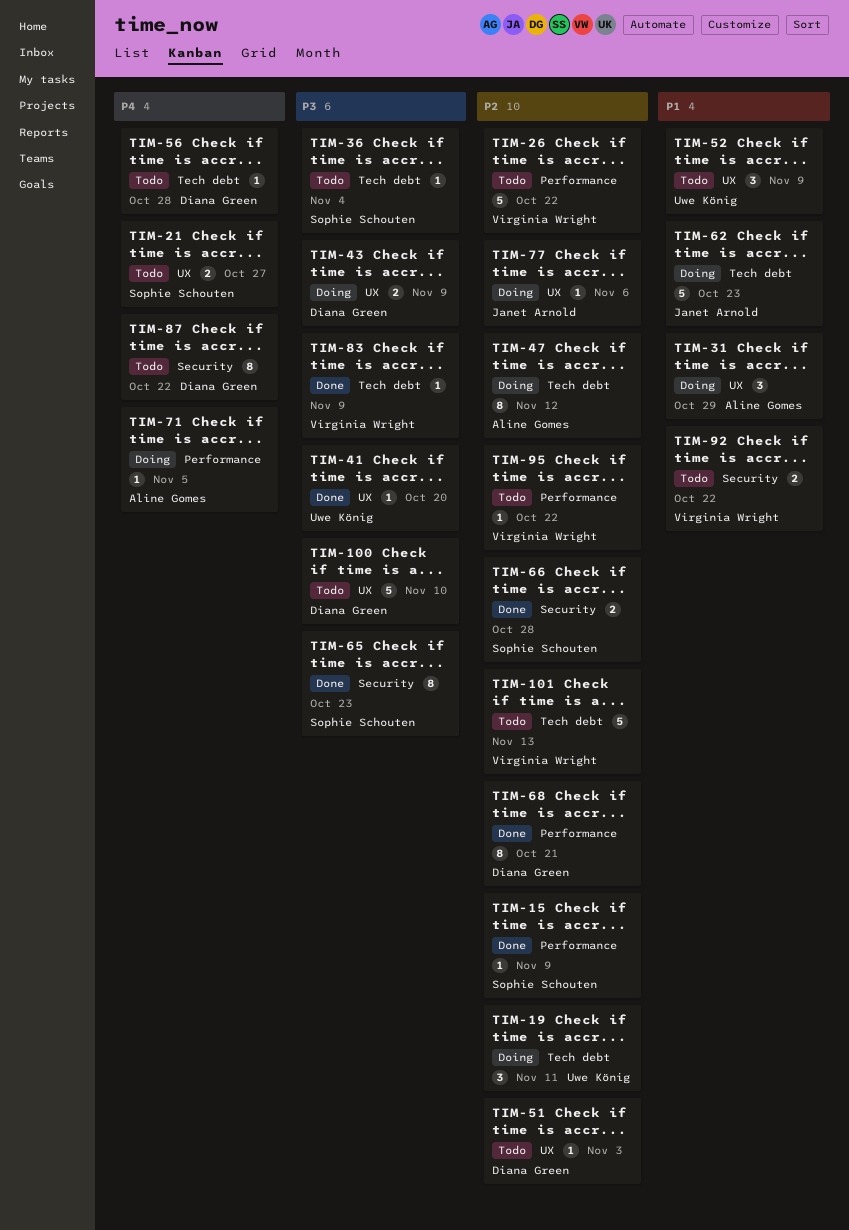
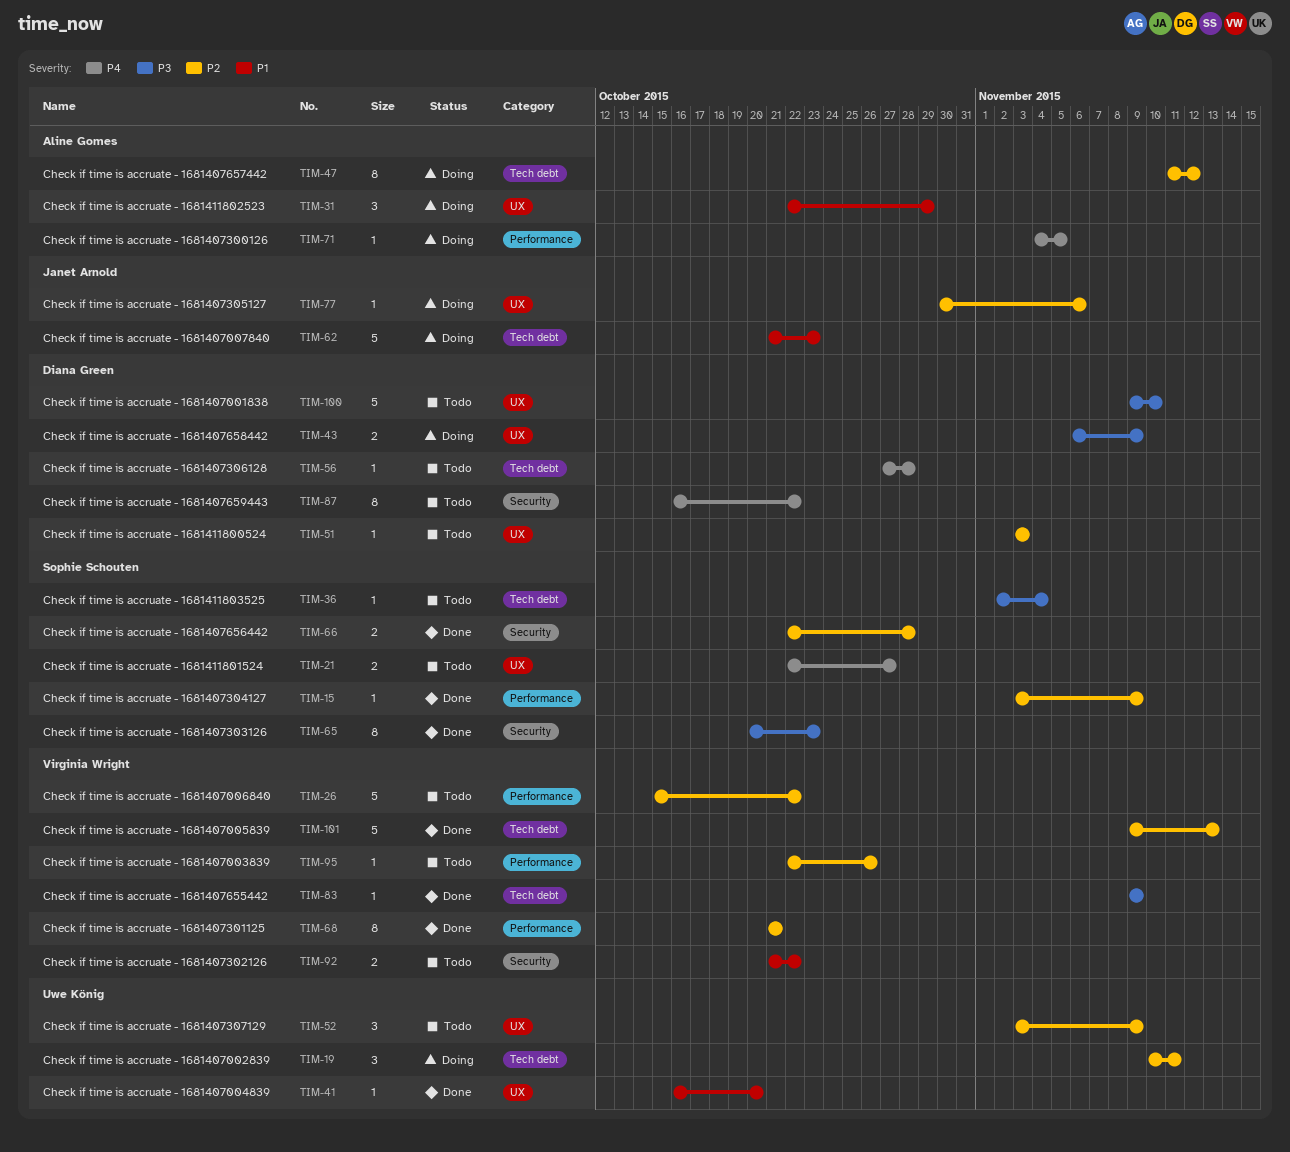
TIM-41, priority: P3 -> P1
TIM-52, priority: P1 -> P2
TIM-68, owner: Diana Green -> Virginia Wright
TIM-95, due: Oct 22 -> Oct 26
TIM-101, status: Todo -> Done

